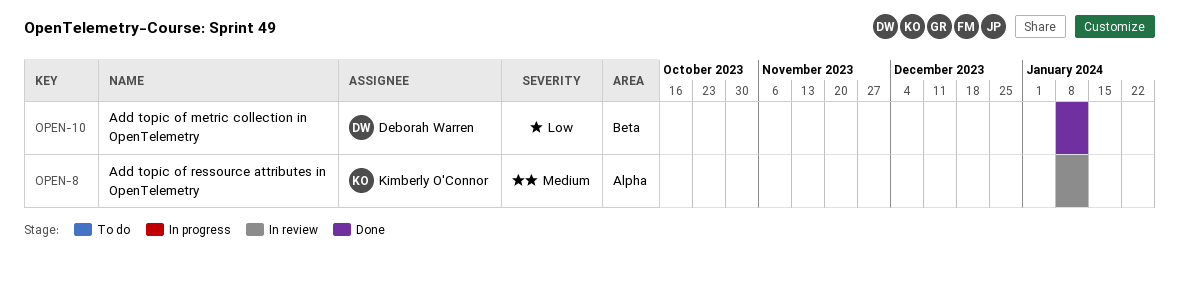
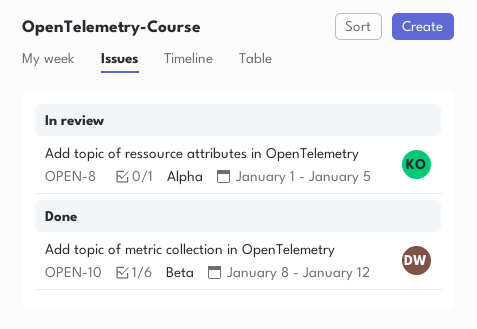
OPEN-8, start: Jan 8 -> Jan 1
OPEN-8, due: Jan 12 -> Jan 5

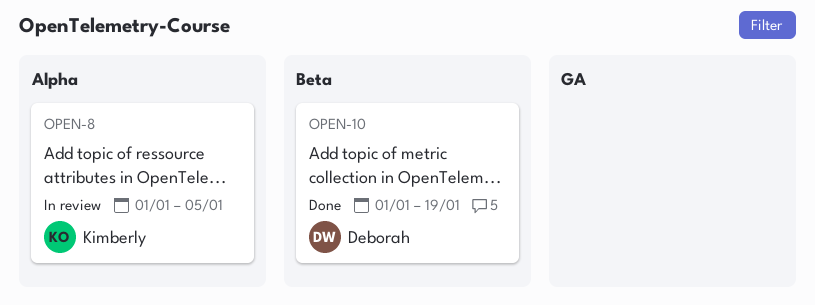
OPEN-10, start: Jan 8 -> Jan 1
OPEN-10, due: Jan 12 -> Jan 19

